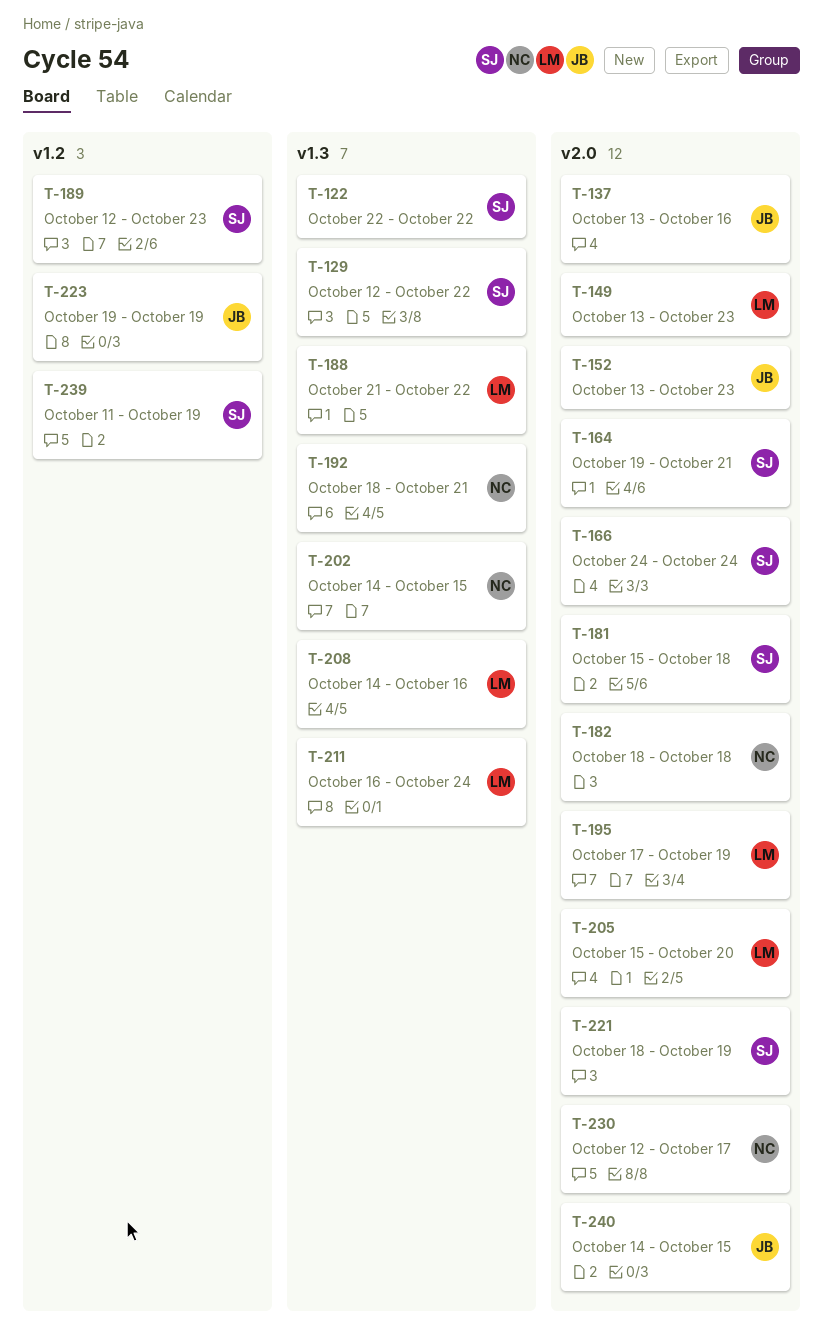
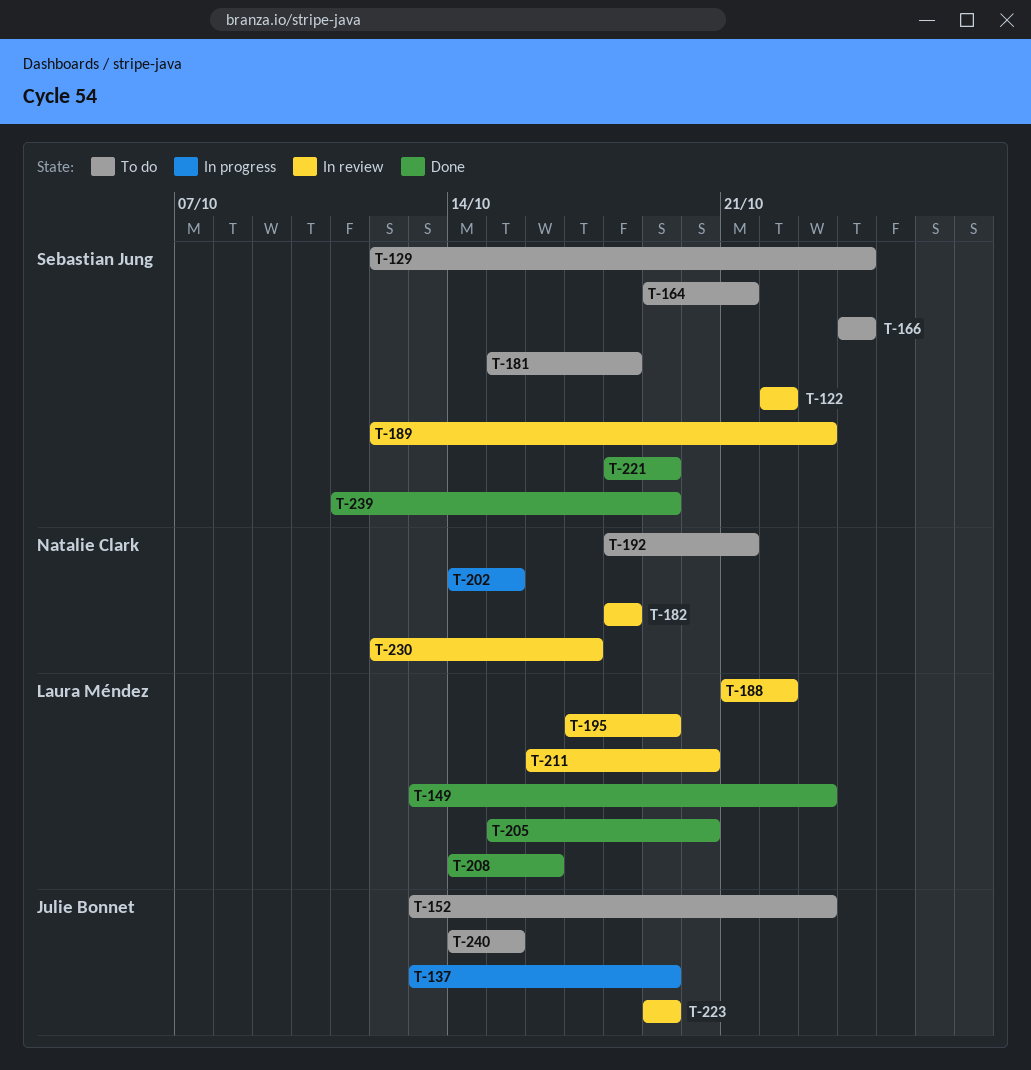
T-129, due: Oct 22 -> Oct 24
T-137, due: Oct 16 -> Oct 19
T-211, due: Oct 24 -> Oct 20

